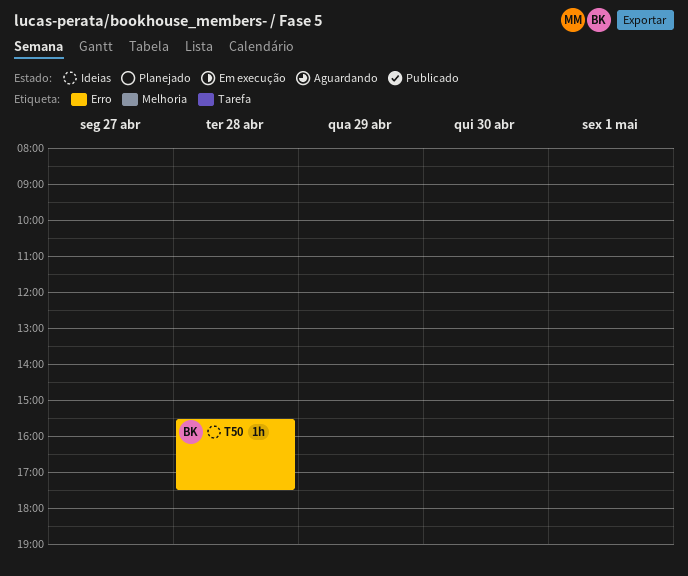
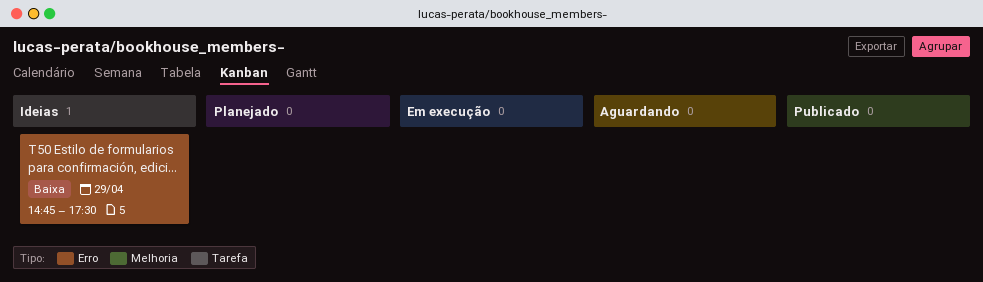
T50, day: Apr 28 -> Apr 29
T50, begins: 15:30 -> 14:45

